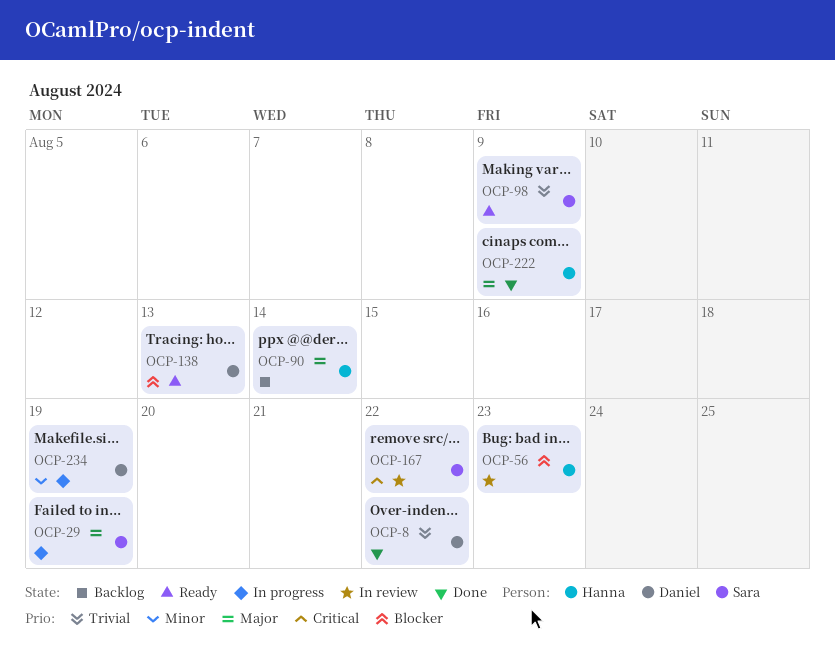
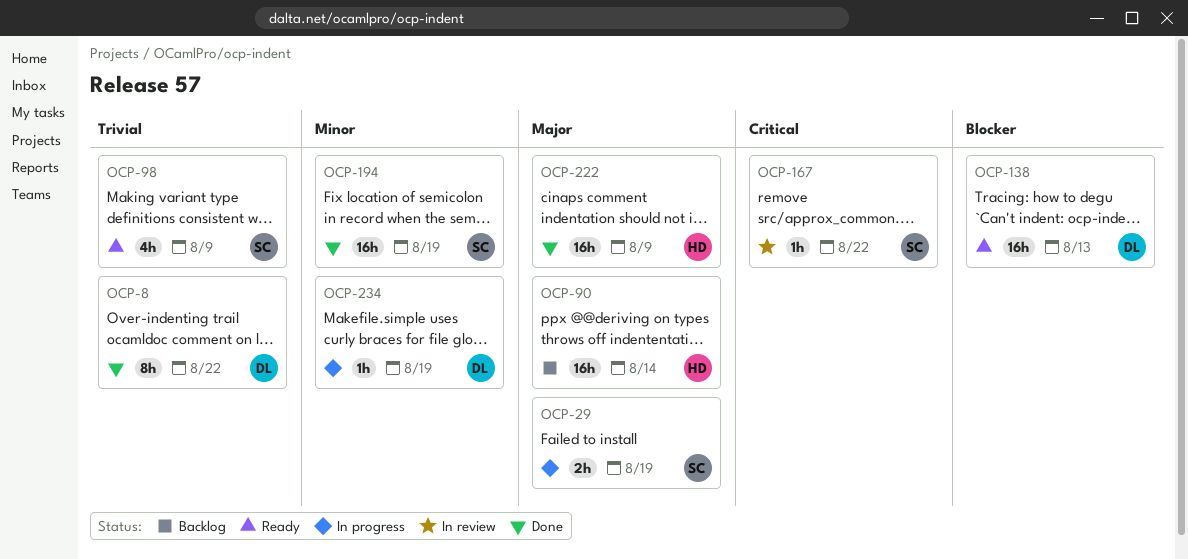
OCP-56: present -> none
OCP-194: none -> present

